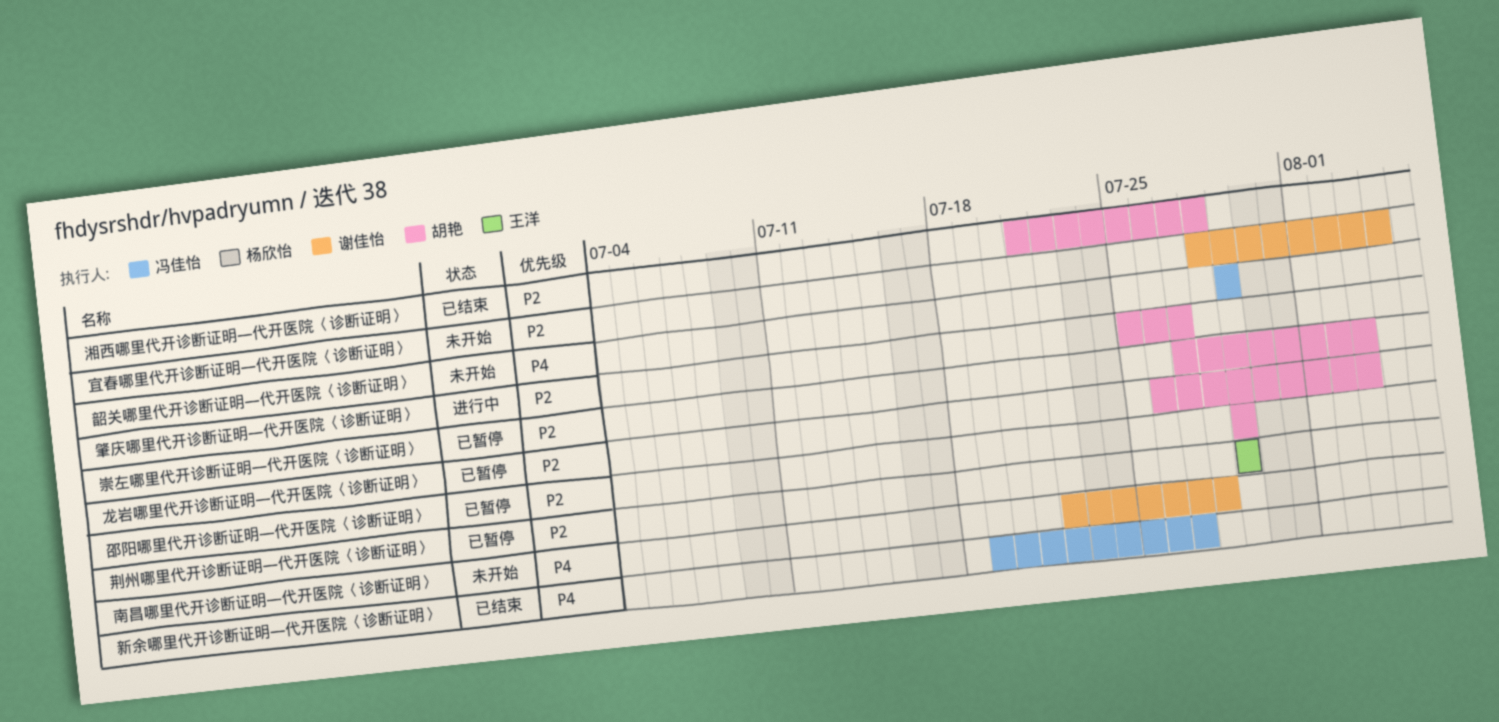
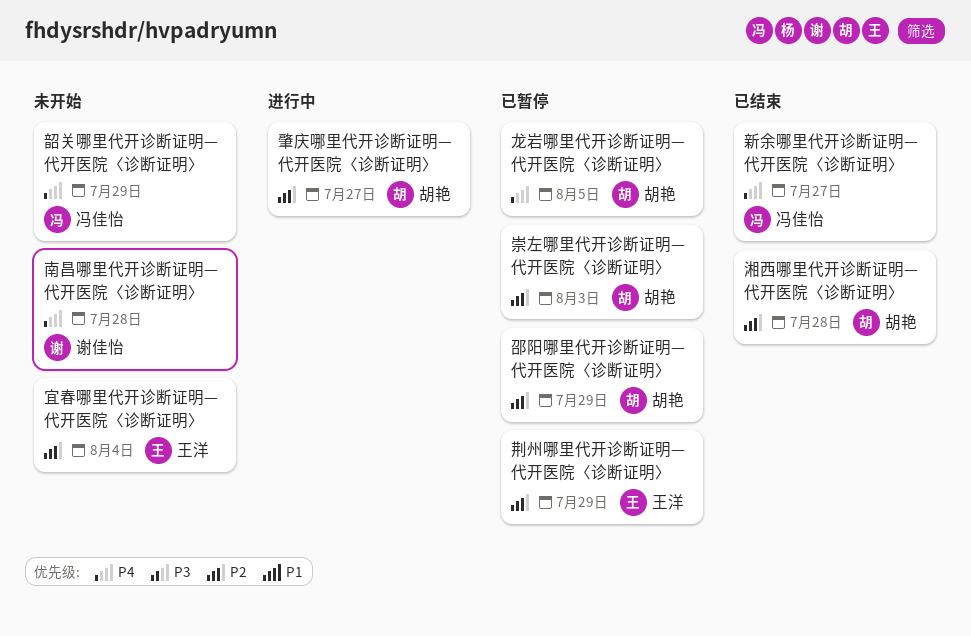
宜春哪里代开诊断证明—代开医院〈诊断证明〉, owner: 谢佳怡 -> 王洋
龙岩哪里代开诊断证明—代开医院〈诊断证明〉, priority: P2 -> P4
龙岩哪里代开诊断证明—代开医院〈诊断证明〉, due: Aug 3 -> Aug 5

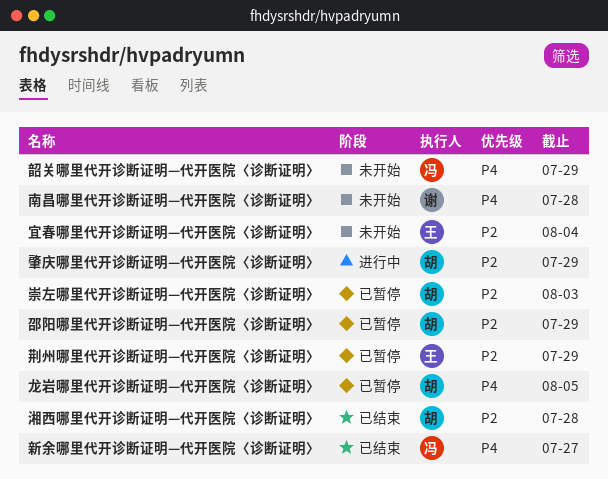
肇庆哪里代开诊断证明—代开医院〈诊断证明〉, due: Jul 27 -> Jul 29

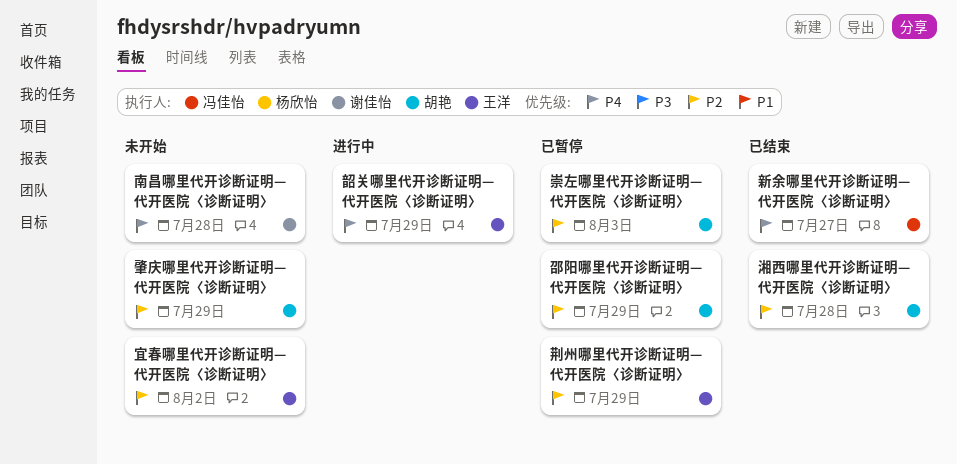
宜春哪里代开诊断证明—代开医院〈诊断证明〉, due: Aug 4 -> Aug 2
肇庆哪里代开诊断证明—代开医院〈诊断证明〉, status: 进行中 -> 未开始
韶关哪里代开诊断证明—代开医院〈诊断证明〉, status: 未开始 -> 进行中
韶关哪里代开诊断证明—代开医院〈诊断证明〉, owner: 冯佳怡 -> 王洋
龙岩哪里代开诊断证明—代开医院〈诊断证明〉: present -> none

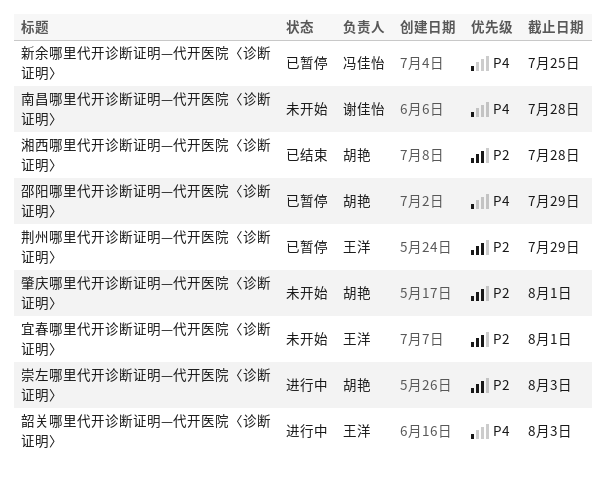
宜春哪里代开诊断证明—代开医院〈诊断证明〉, due: Aug 2 -> Aug 1
崇左哪里代开诊断证明—代开医院〈诊断证明〉, status: 已暂停 -> 进行中
新余哪里代开诊断证明—代开医院〈诊断证明〉, status: 已结束 -> 已暂停
新余哪里代开诊断证明—代开医院〈诊断证明〉, due: Jul 27 -> Jul 25
肇庆哪里代开诊断证明—代开医院〈诊断证明〉, due: Jul 29 -> Aug 1
邵阳哪里代开诊断证明—代开医院〈诊断证明〉, priority: P2 -> P4
韶关哪里代开诊断证明—代开医院〈诊断证明〉, due: Jul 29 -> Aug 3

